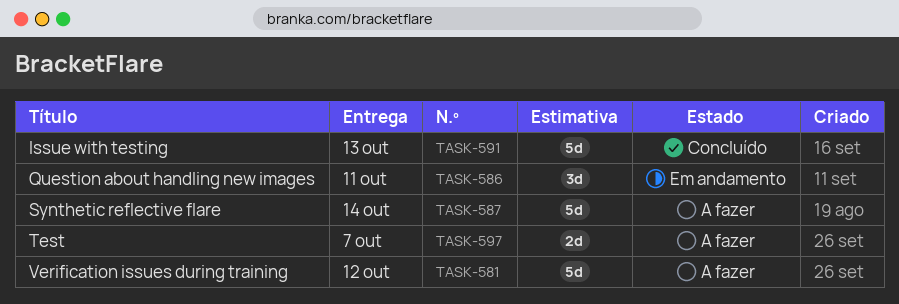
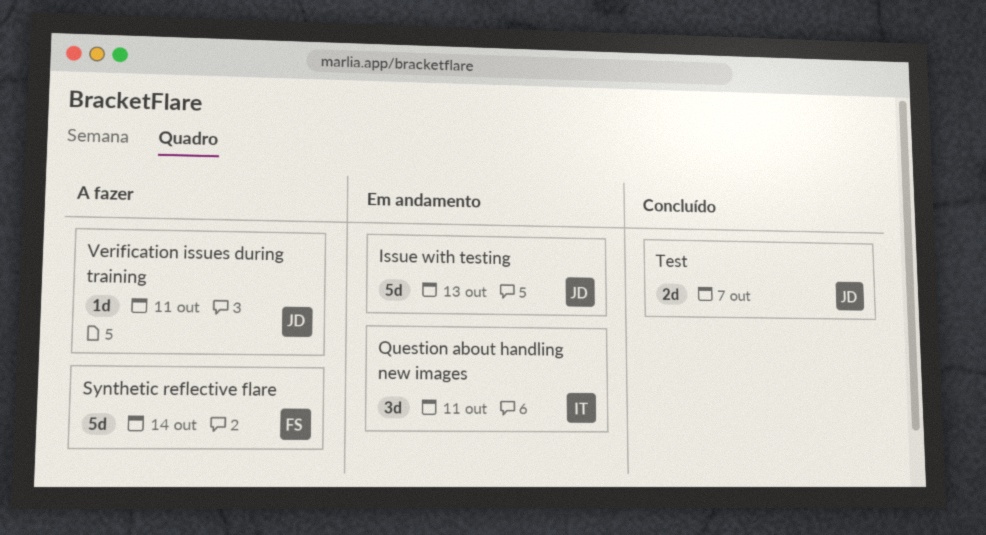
Issue with testing, status: Concluído -> Em andamento
Test, status: A fazer -> Concluído
Verification issues during training, estimate: 5d -> 1d
Verification issues during training, due: Oct 12 -> Oct 11

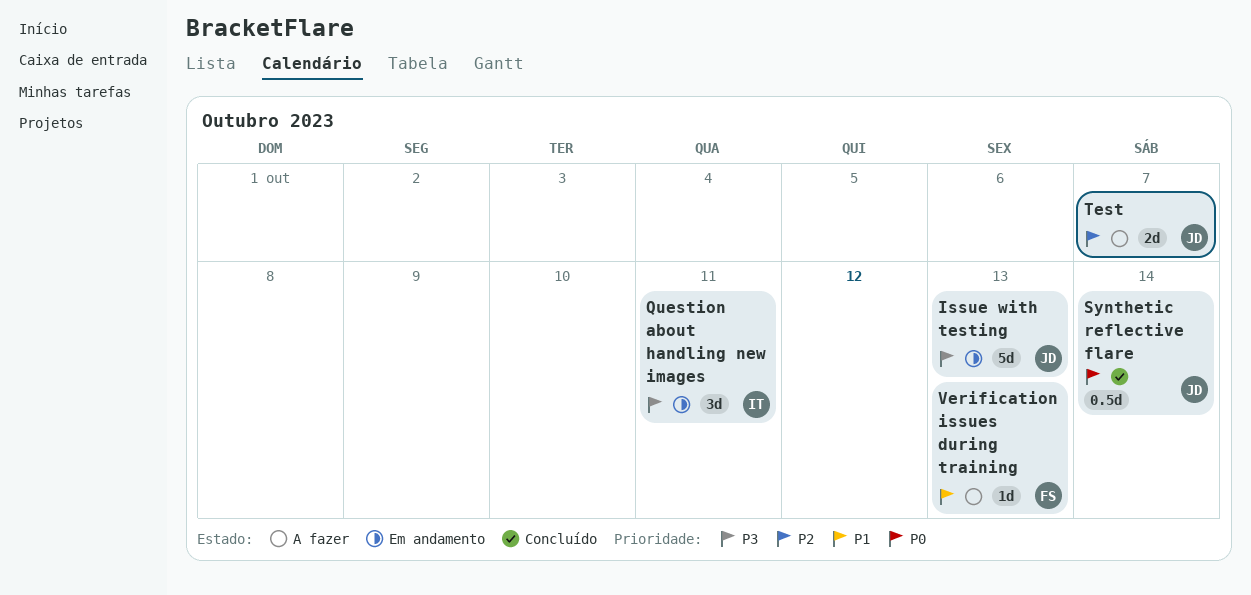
Synthetic reflective flare, status: A fazer -> Concluído
Synthetic reflective flare, owner: FS -> JD
Synthetic reflective flare, estimate: 5d -> 0.5d
Test, status: Concluído -> A fazer
Verification issues during training, owner: JD -> FS
Verification issues during training, due: Oct 11 -> Oct 13

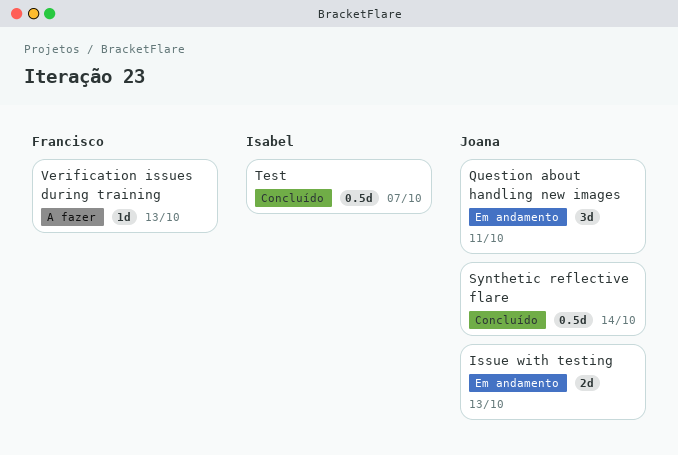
Issue with testing, estimate: 5d -> 2d
Question about handling new images, owner: Isabel -> Joana
Test, status: A fazer -> Concluído
Test, owner: Joana -> Isabel
Test, estimate: 2d -> 0.5d

